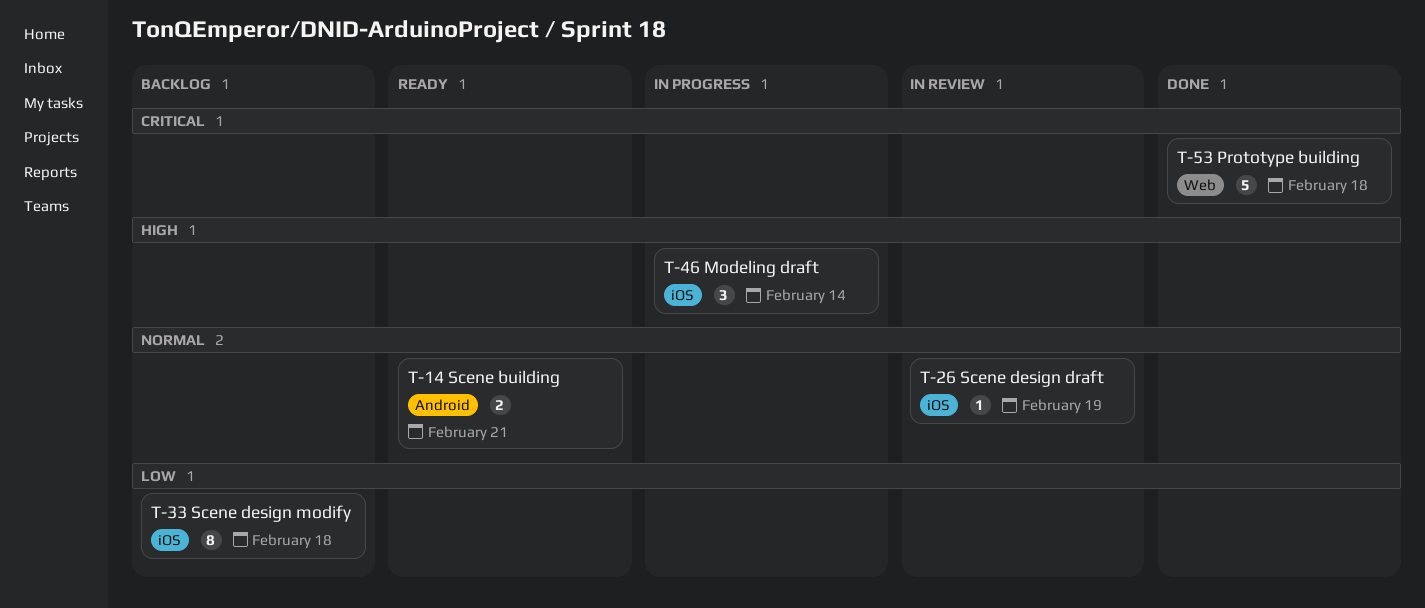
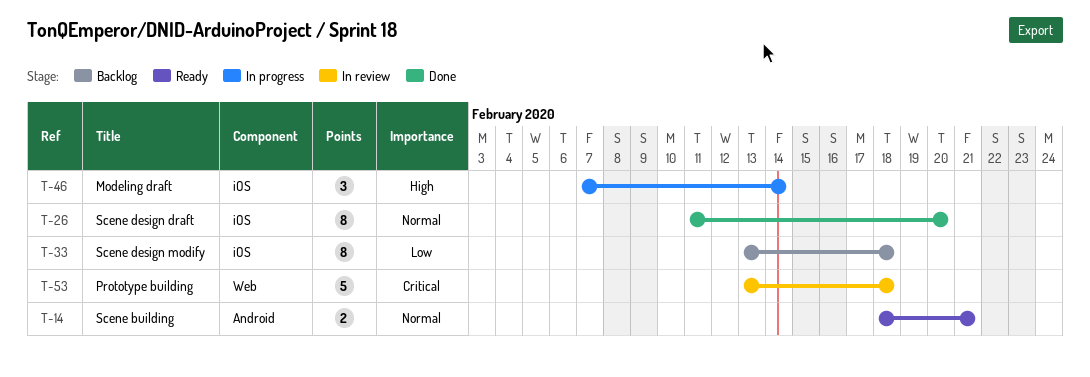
T-26, status: In review -> Done
T-26, estimate: 1 -> 8
T-26, due: Feb 19 -> Feb 20
T-53, status: Done -> In review

